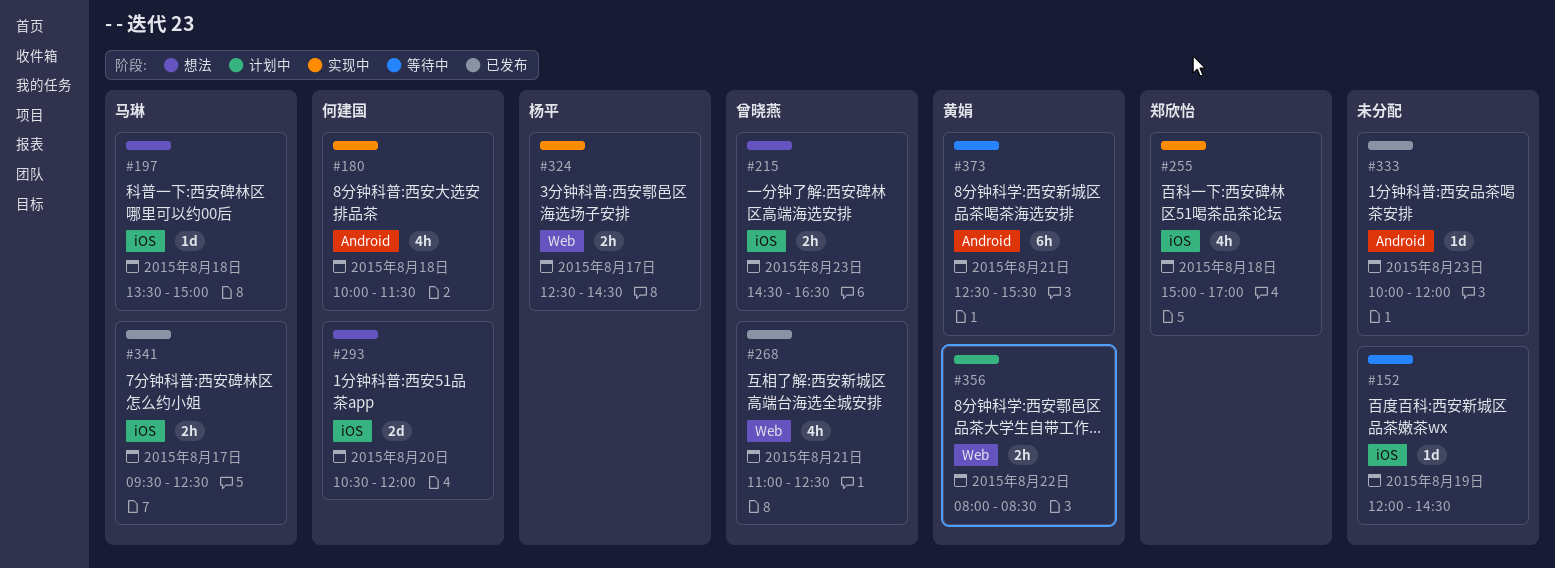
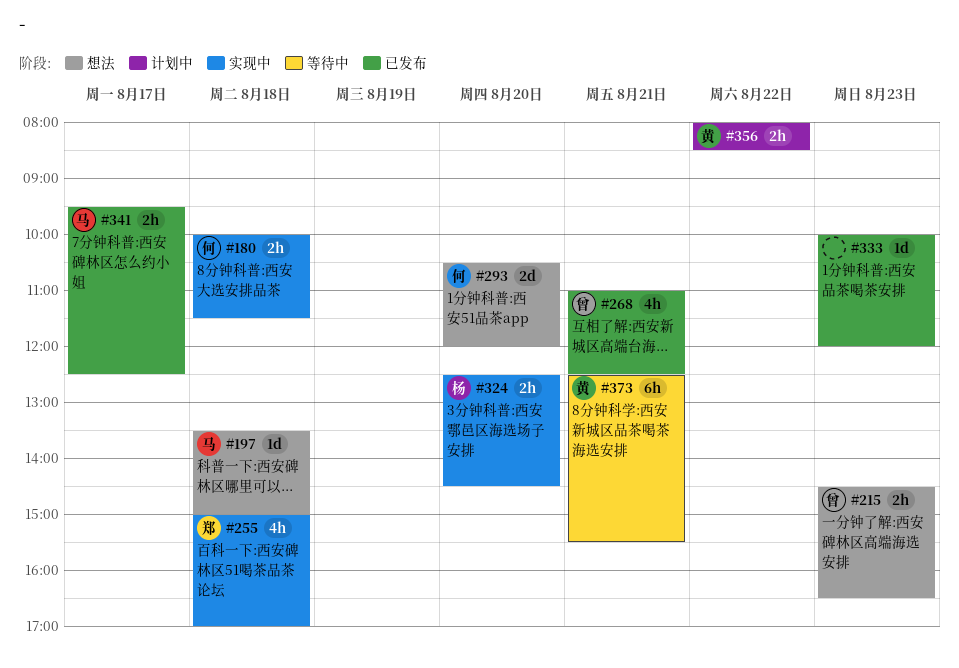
#152: present -> none
#180, estimate: 4h -> 2h
#324, day: Aug 17 -> Aug 20

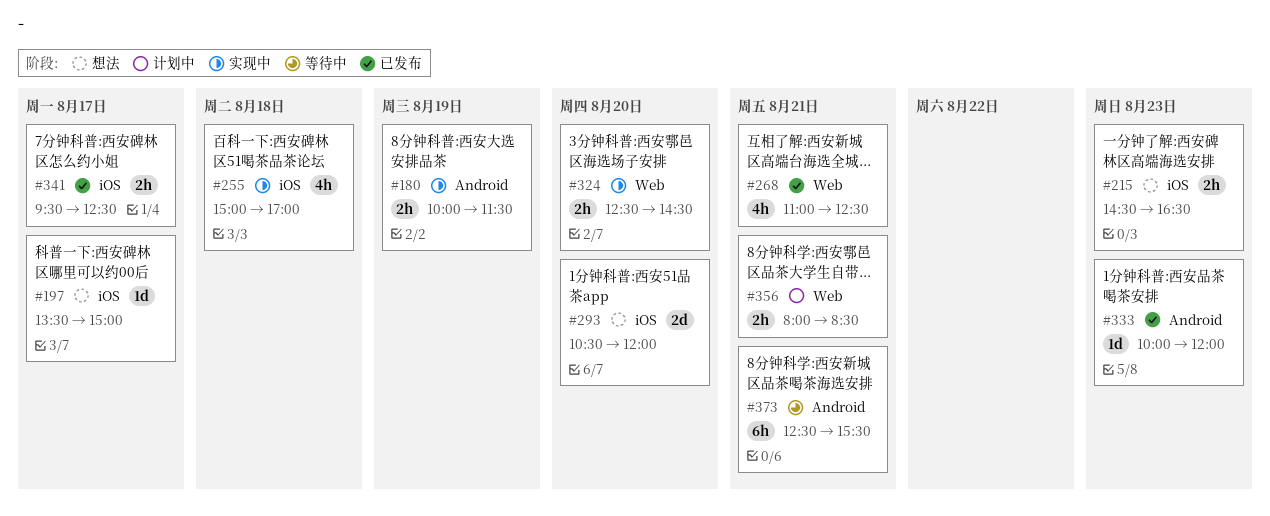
#180, day: Aug 18 -> Aug 19
#197, day: Aug 18 -> Aug 17
#356, day: Aug 22 -> Aug 21

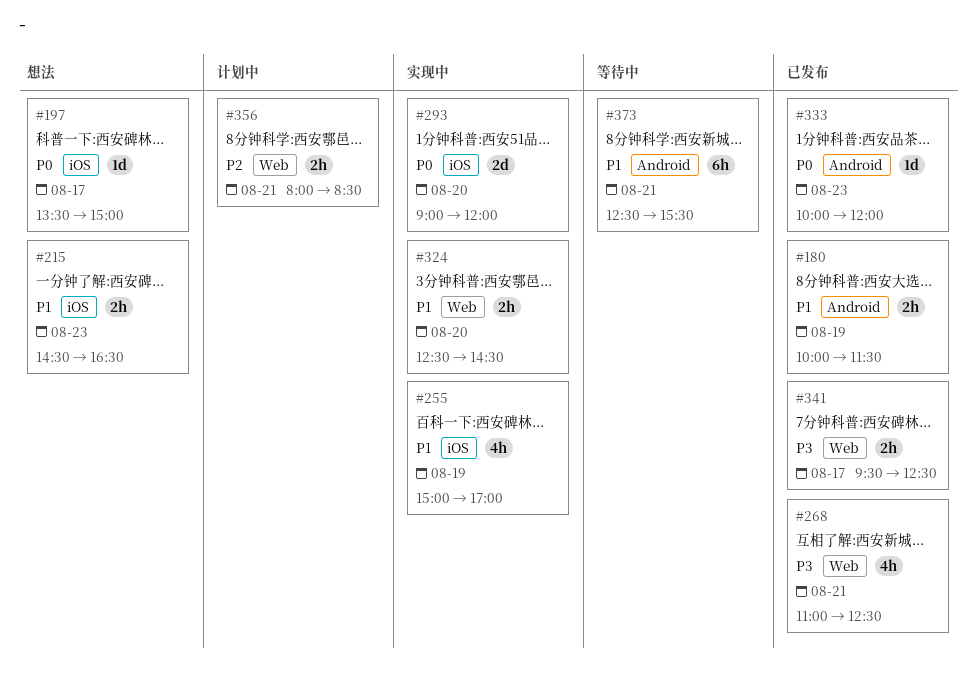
#180, status: 实现中 -> 已发布
#255, day: Aug 18 -> Aug 19
#293, status: 想法 -> 实现中
#293, begins: 10:30 -> 09:00
#341, label: iOS -> Web

